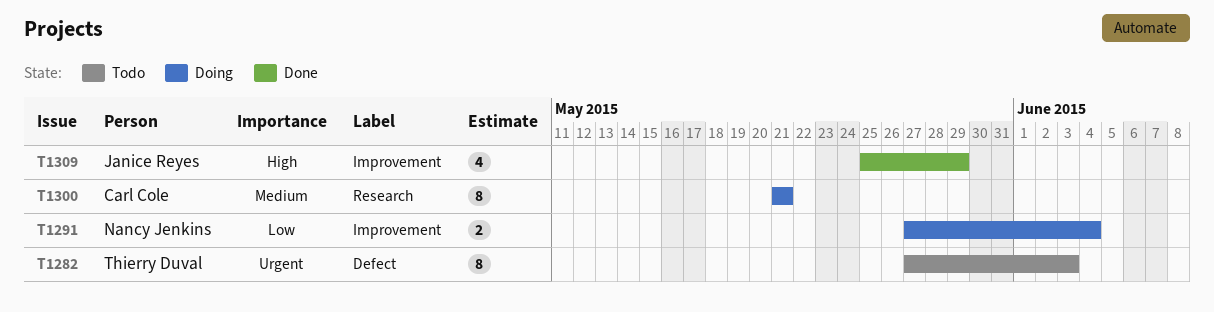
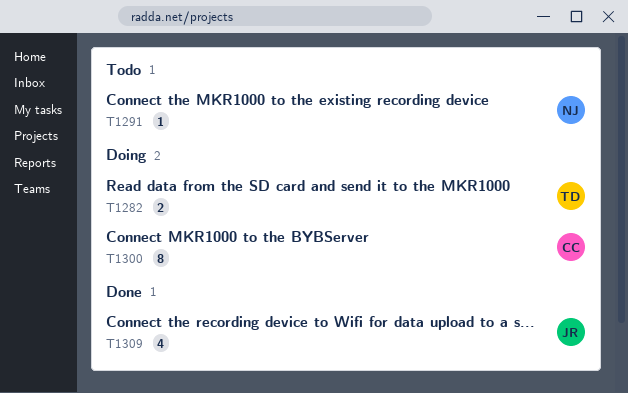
T1282, status: Todo -> Doing
T1282, estimate: 8 -> 2
T1291, status: Doing -> Todo
T1291, estimate: 2 -> 1

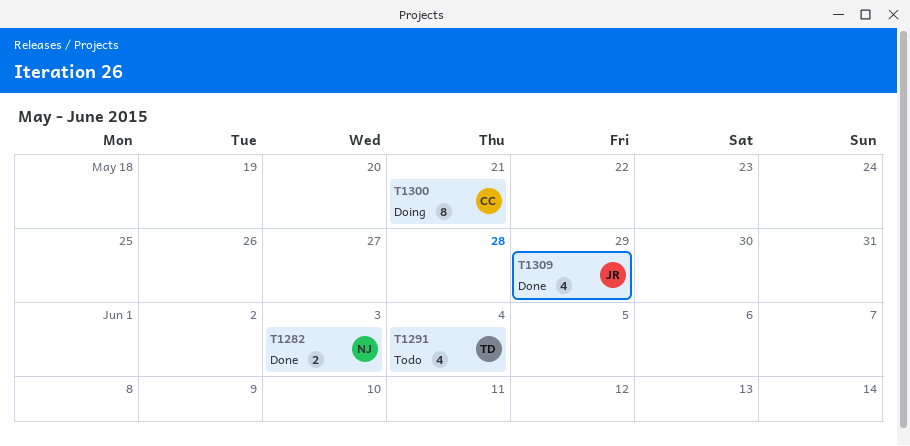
T1282, status: Doing -> Done
T1282, owner: TD -> NJ
T1291, owner: NJ -> TD
T1291, estimate: 1 -> 4

